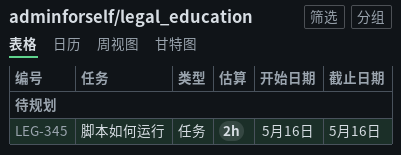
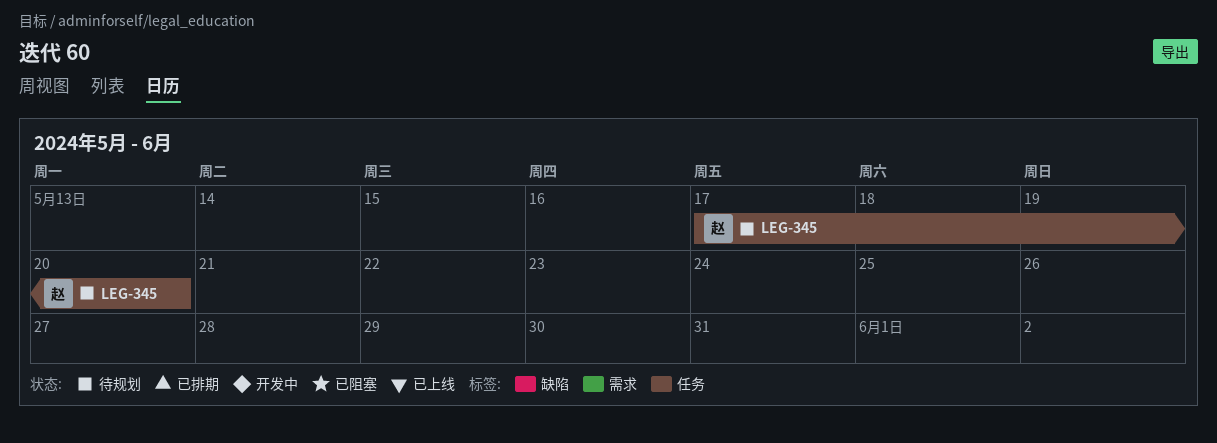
LEG-345, start: May 16 -> May 17
LEG-345, due: May 16 -> May 20

